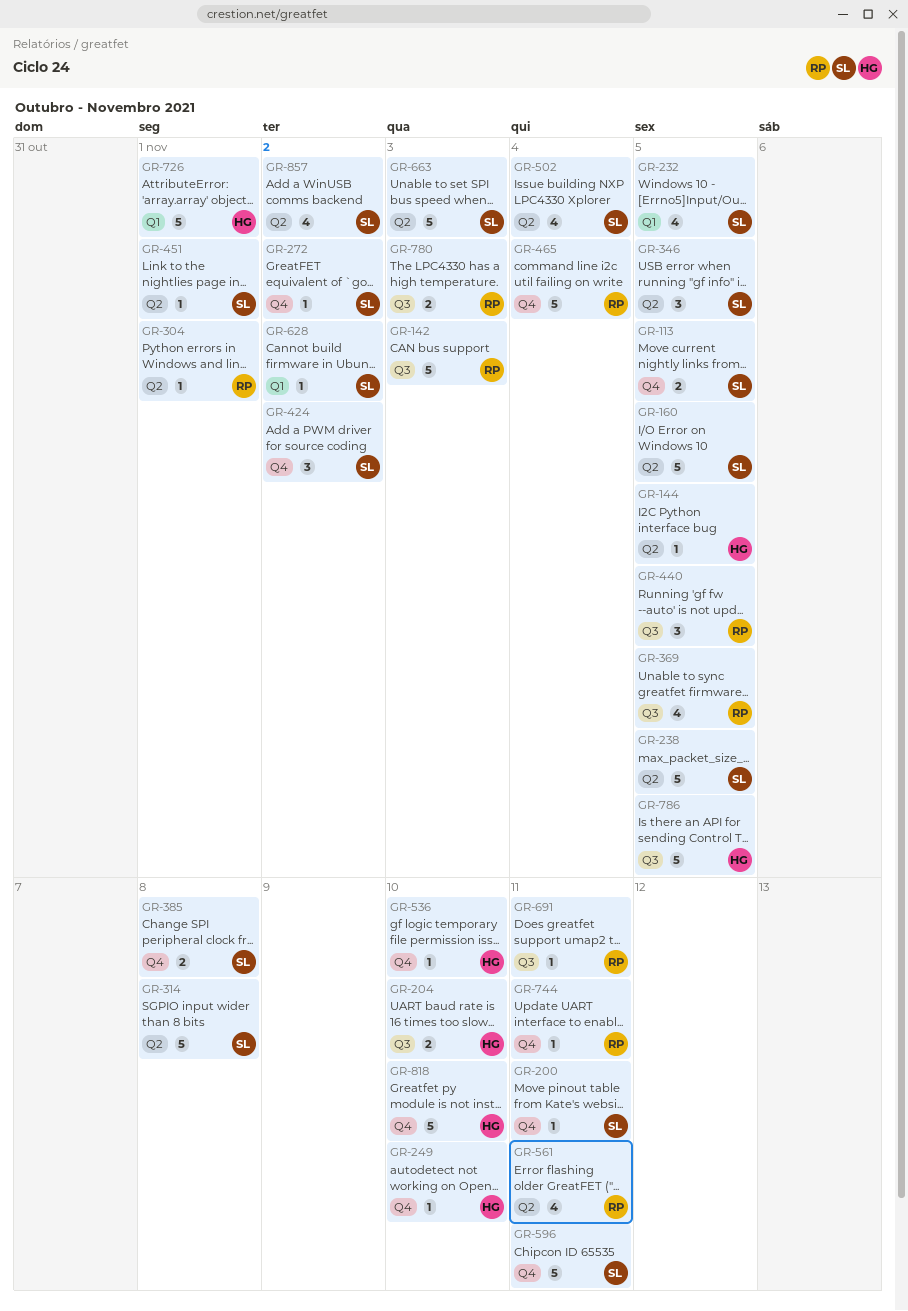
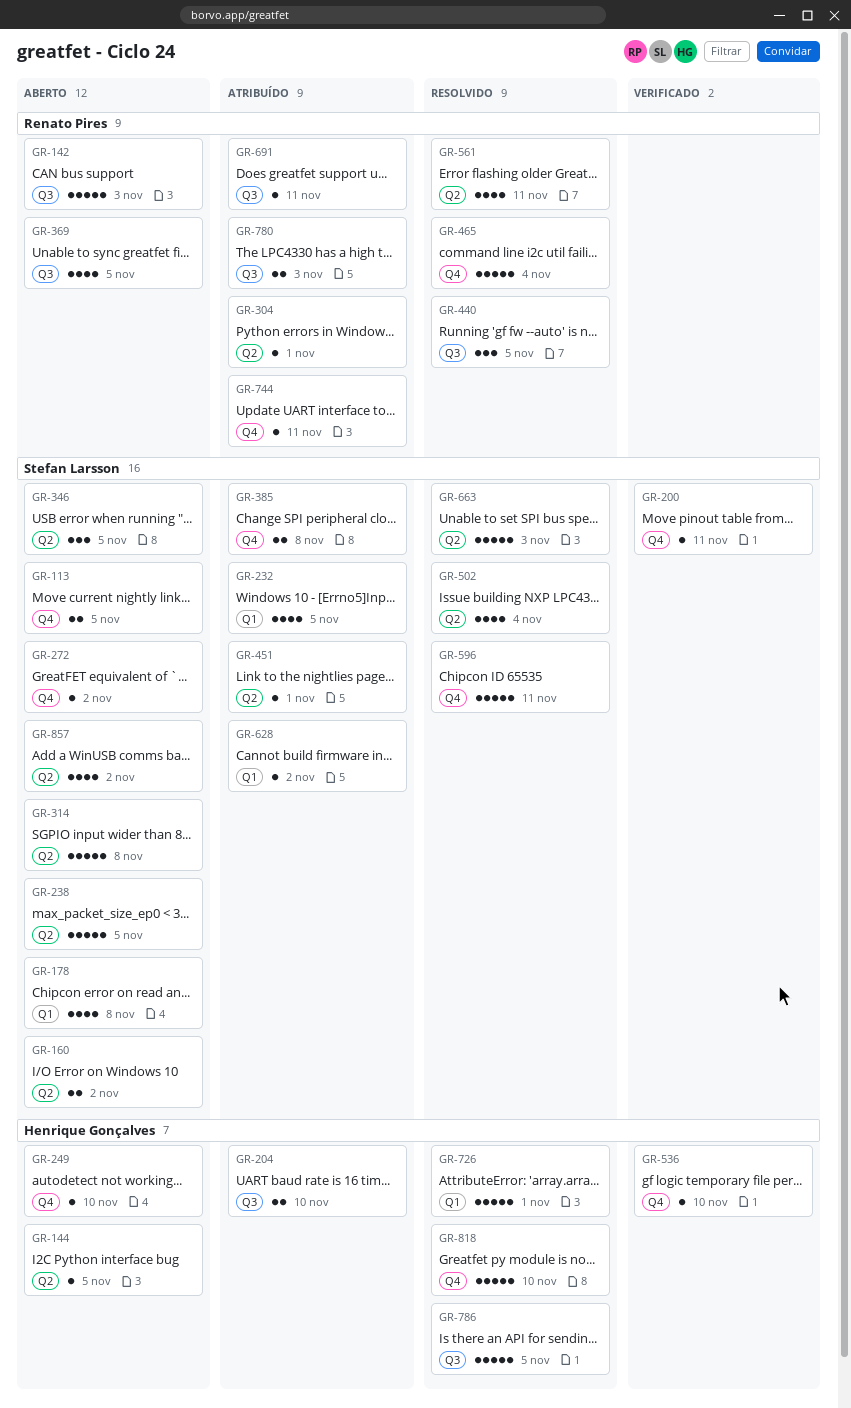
GR-160, estimate: 5 -> 2
GR-160, due: Nov 5 -> Nov 2
GR-178: none -> present
GR-424: present -> none

